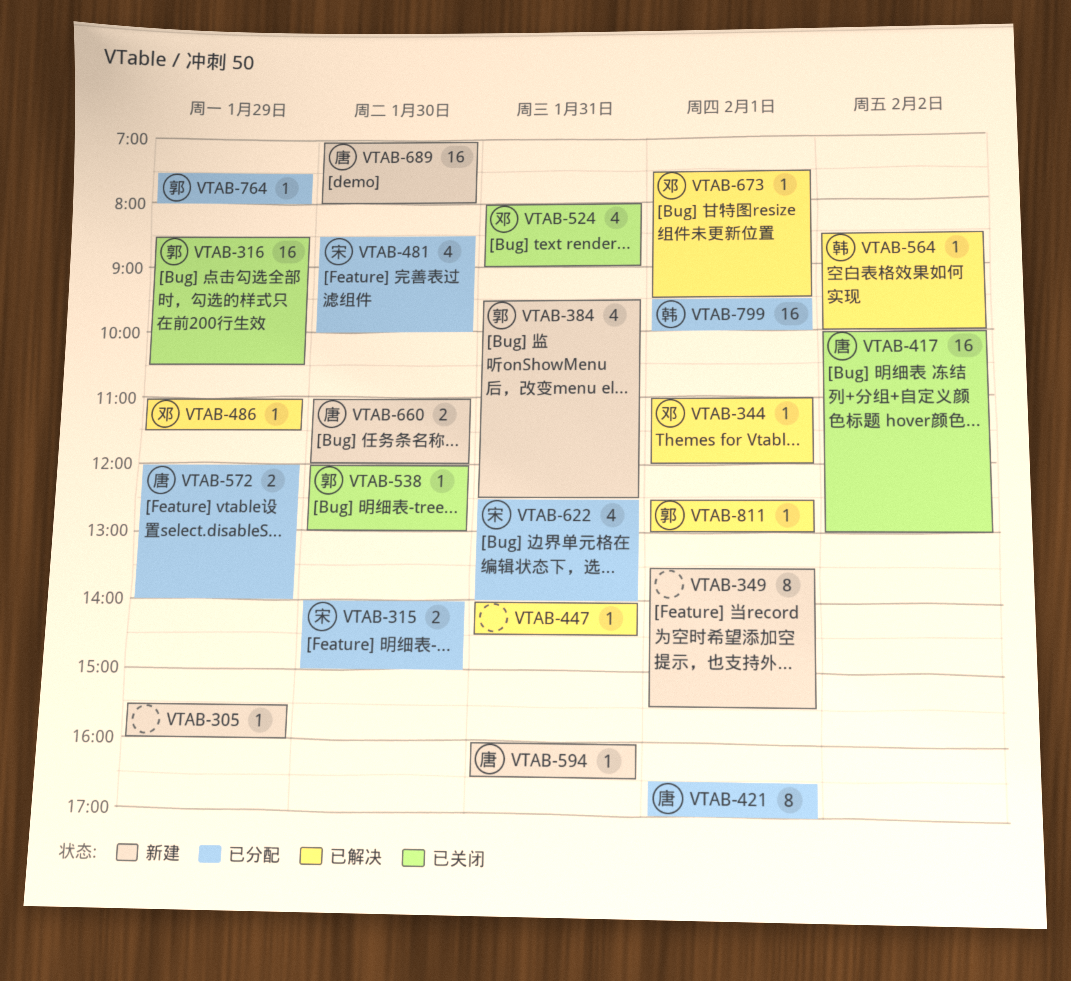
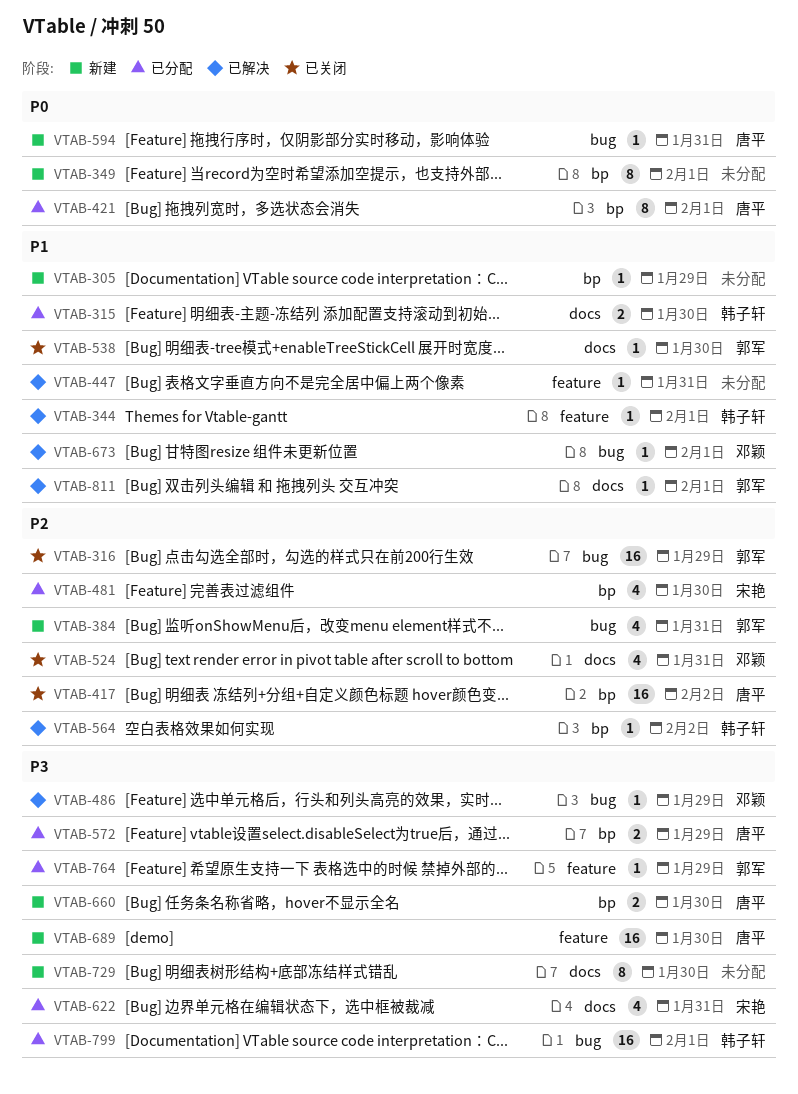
VTAB-315, owner: 宋艳 -> 韩子轩
VTAB-344, owner: 邓颖 -> 韩子轩
VTAB-729: none -> present

